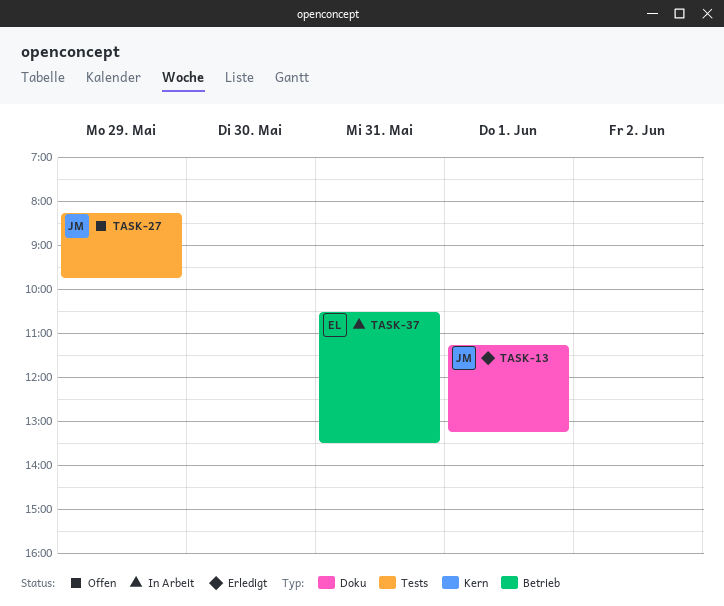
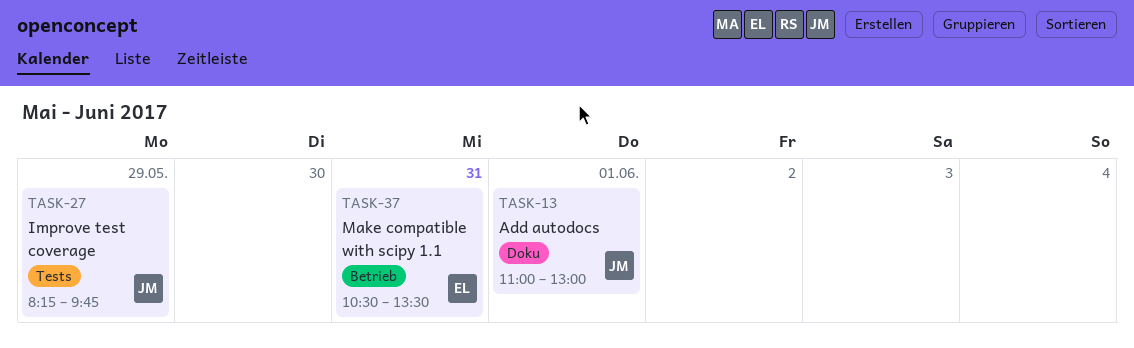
TASK-13, begins: 11:15 -> 11:00
TASK-13, ends: 13:15 -> 13:00

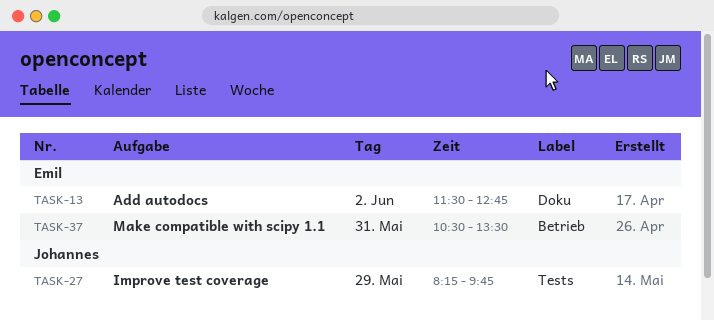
TASK-13, owner: Johannes -> Emil
TASK-13, day: Jun 1 -> Jun 2
TASK-13, begins: 11:00 -> 11:30
TASK-13, ends: 13:00 -> 12:45

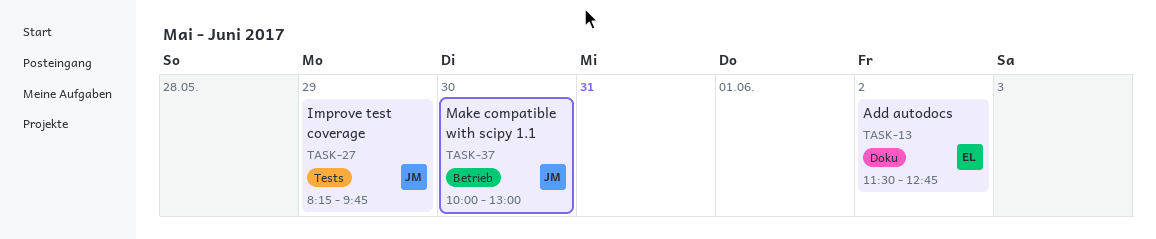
TASK-37, owner: Emil -> Johannes
TASK-37, day: May 31 -> May 30
TASK-37, begins: 10:30 -> 10:00
TASK-37, ends: 13:30 -> 13:00

